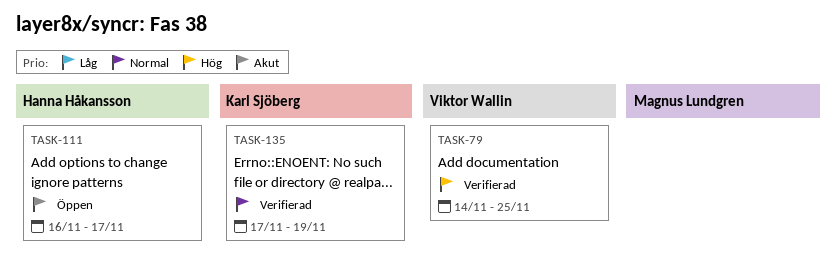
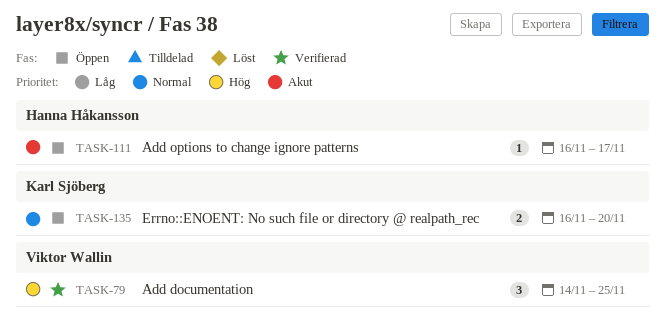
TASK-135, status: Verifierad -> Öppen
TASK-135, start: Nov 17 -> Nov 16
TASK-135, due: Nov 19 -> Nov 20

